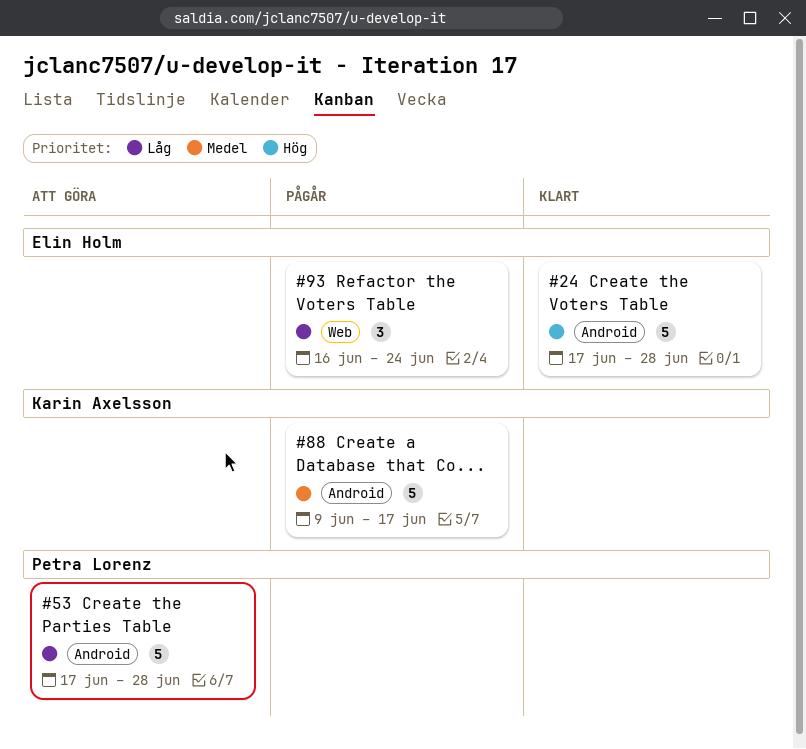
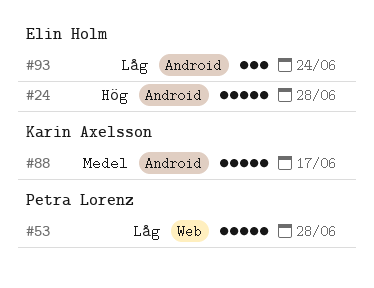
#53, label: Android -> Web
#93, label: Web -> Android

